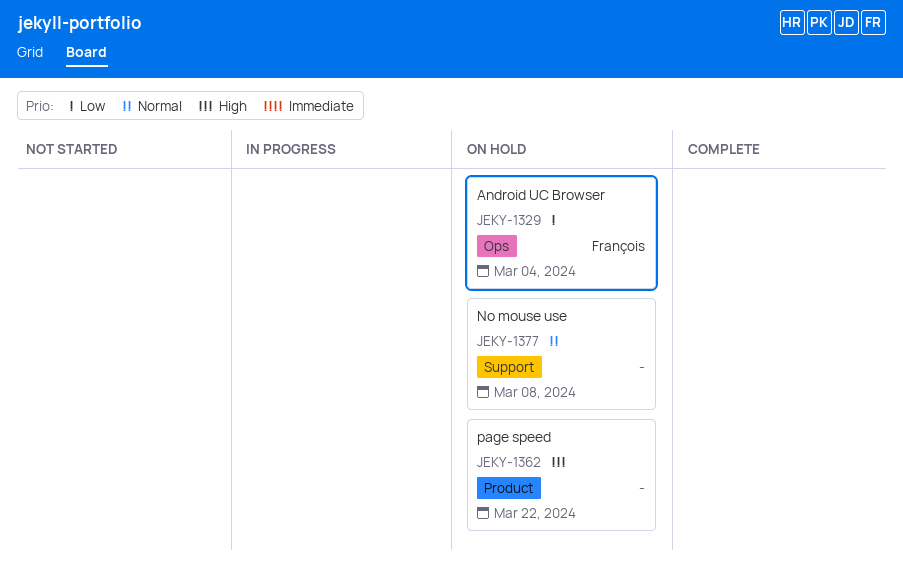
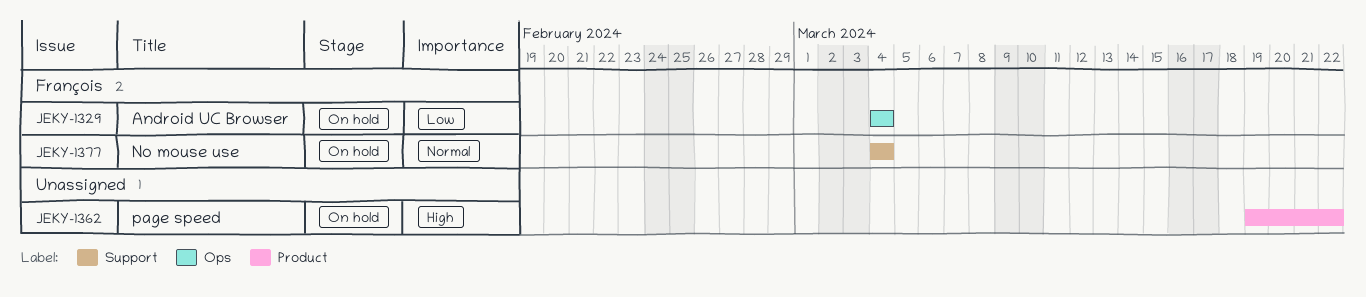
JEKY-1377, owner: none -> François
JEKY-1377, due: Mar 8 -> Mar 4

